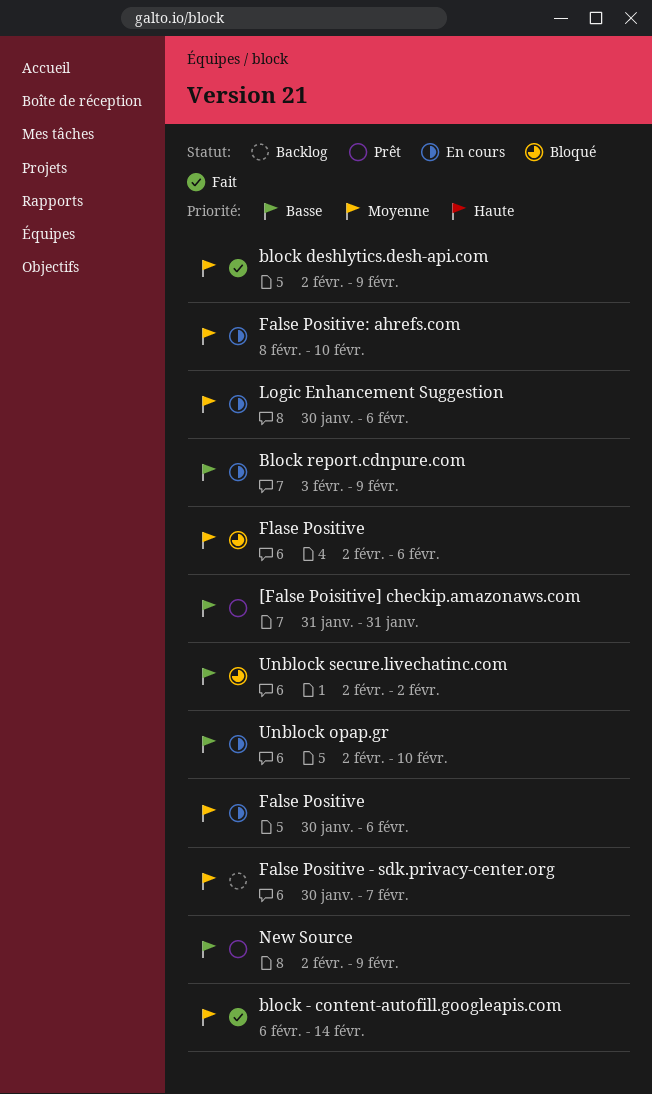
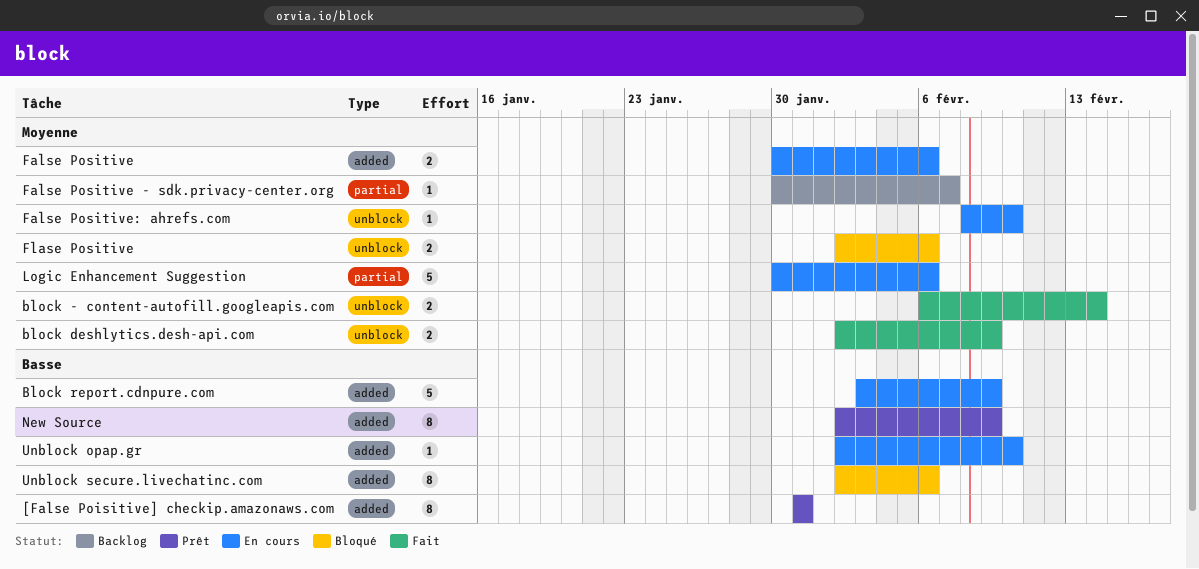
Unblock secure.livechatinc.com, due: Feb 2 -> Feb 6

